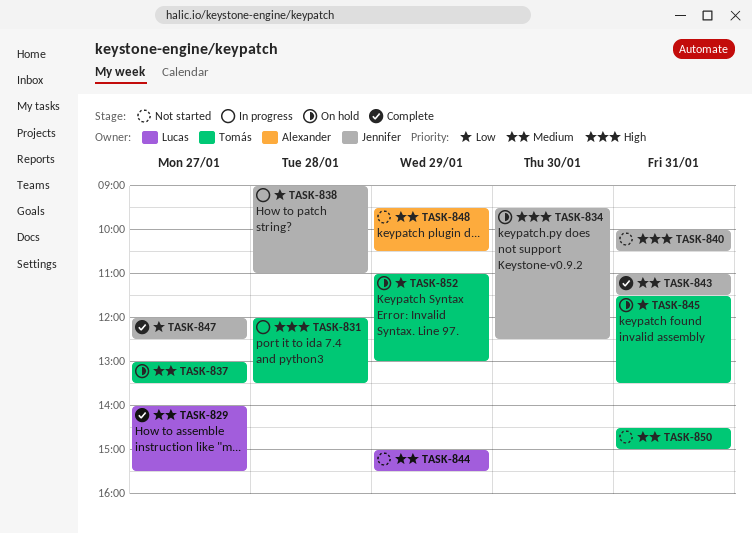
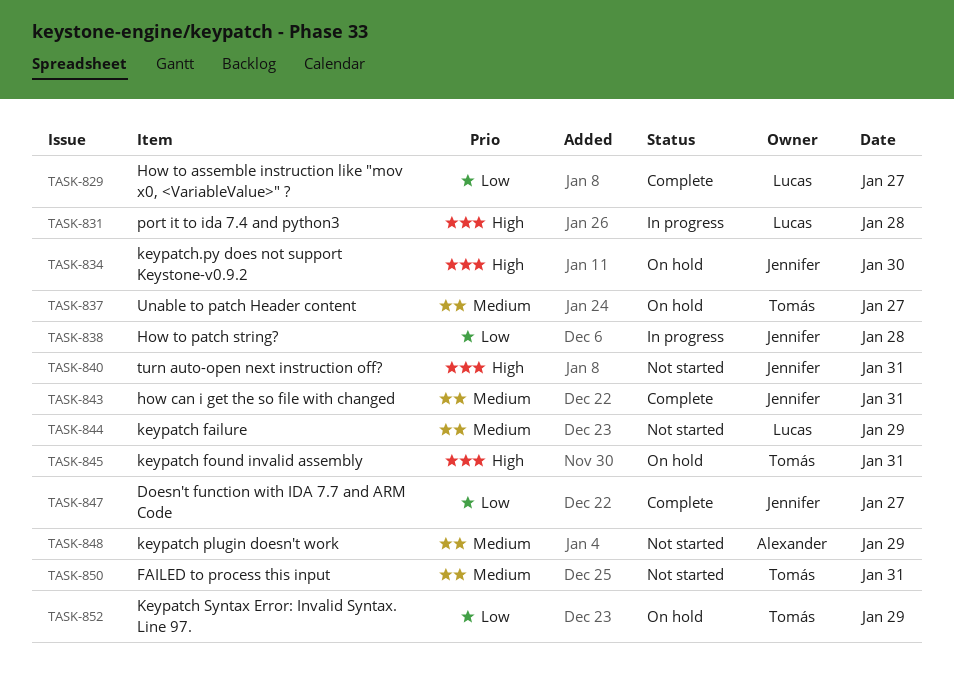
TASK-829, priority: Medium -> Low
TASK-831, owner: Tomás -> Lucas
TASK-845, priority: Low -> High

